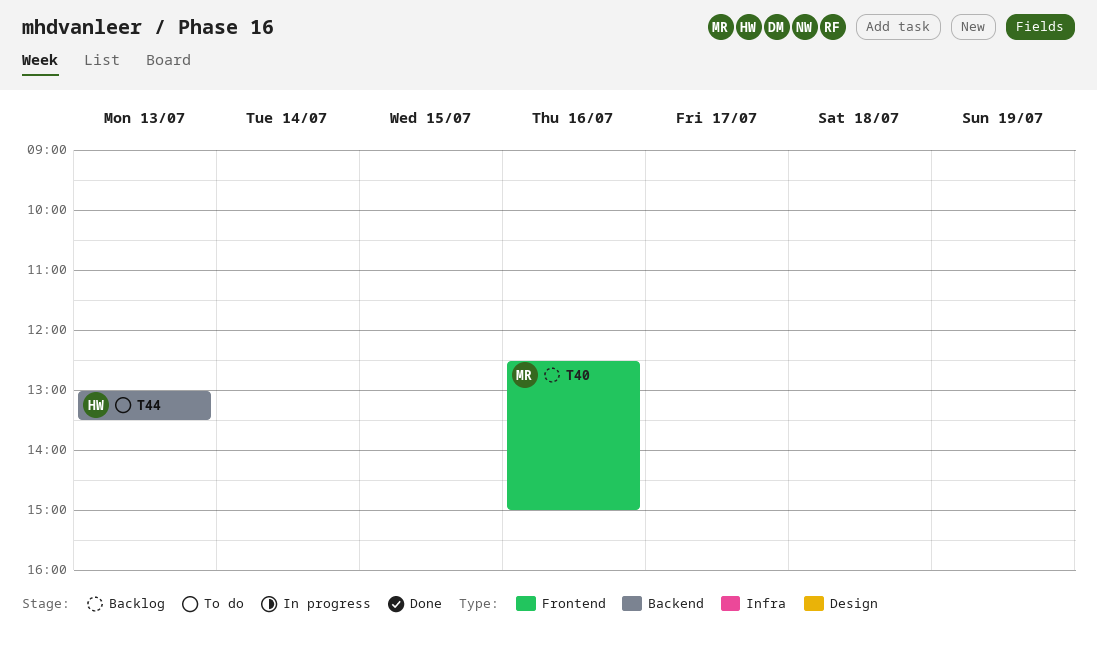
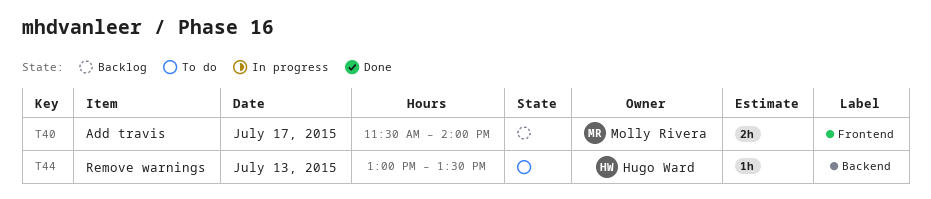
T40, day: Jul 16 -> Jul 17
T40, begins: 12:30 -> 11:30
T40, ends: 15:00 -> 14:00

